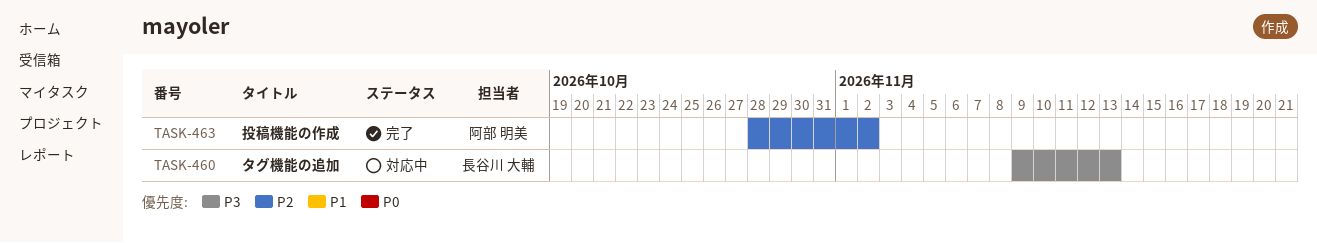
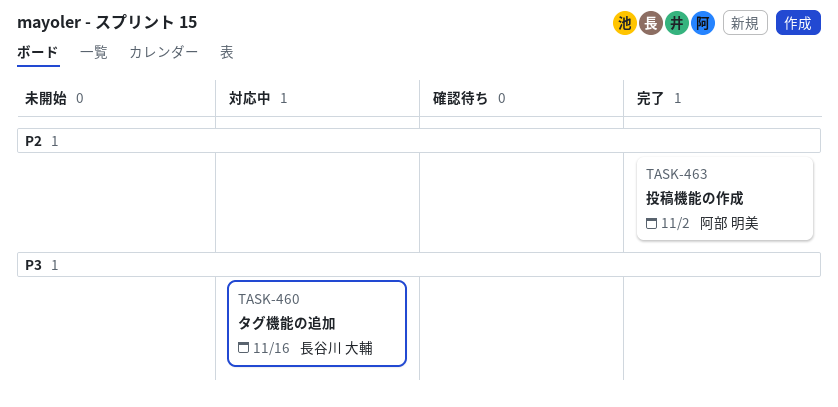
TASK-460, due: Nov 13 -> Nov 16

